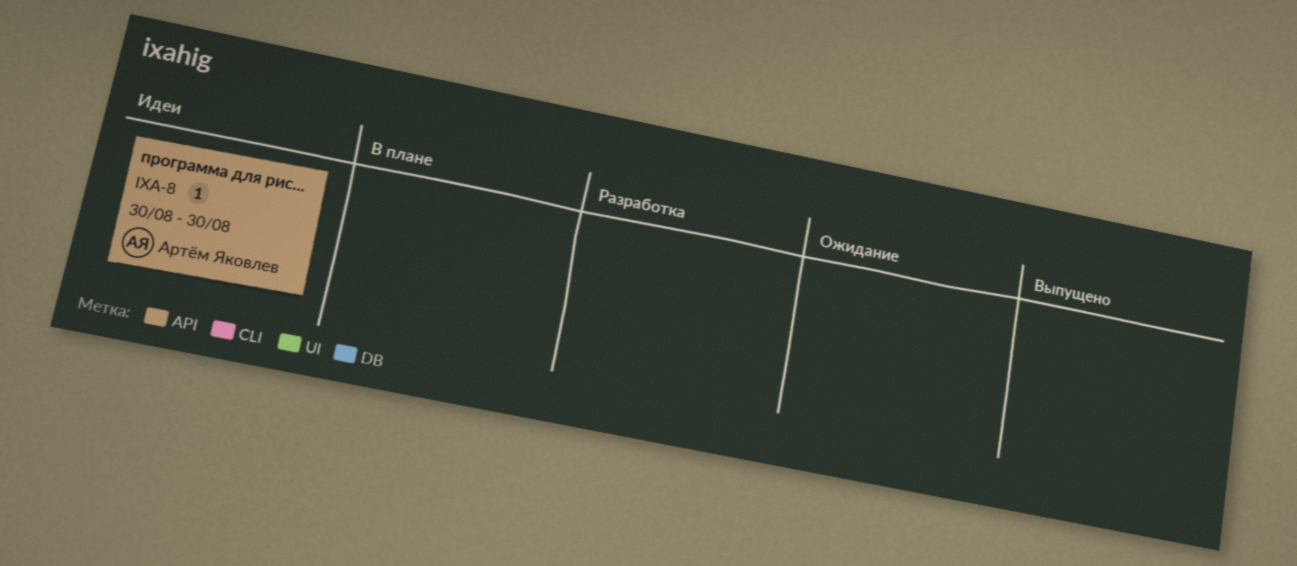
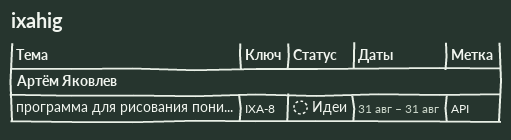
IXA-8, start: Aug 30 -> Aug 31
IXA-8, due: Aug 30 -> Aug 31

